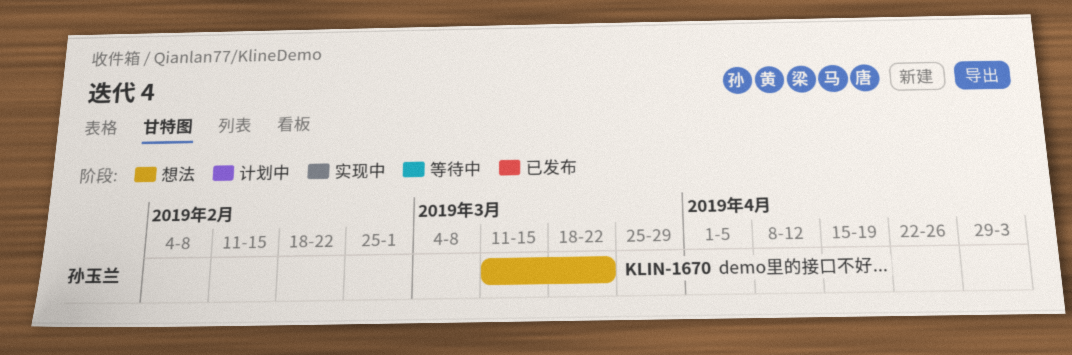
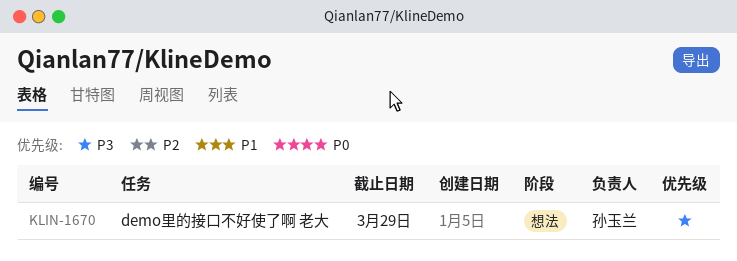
KLIN-1670, due: Mar 22 -> Mar 29

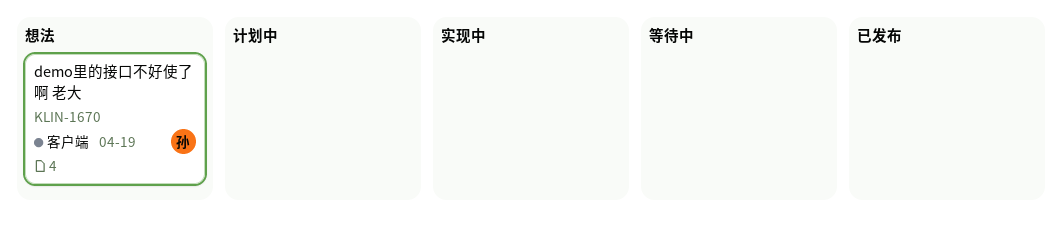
KLIN-1670, due: Mar 29 -> Apr 19

